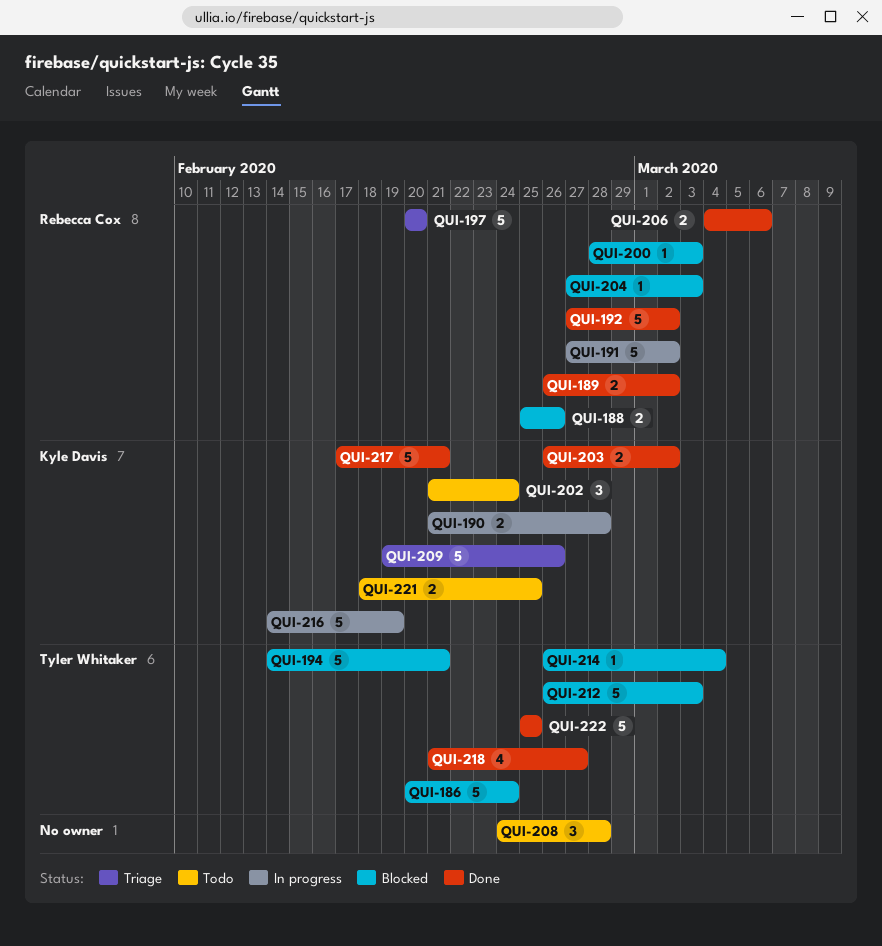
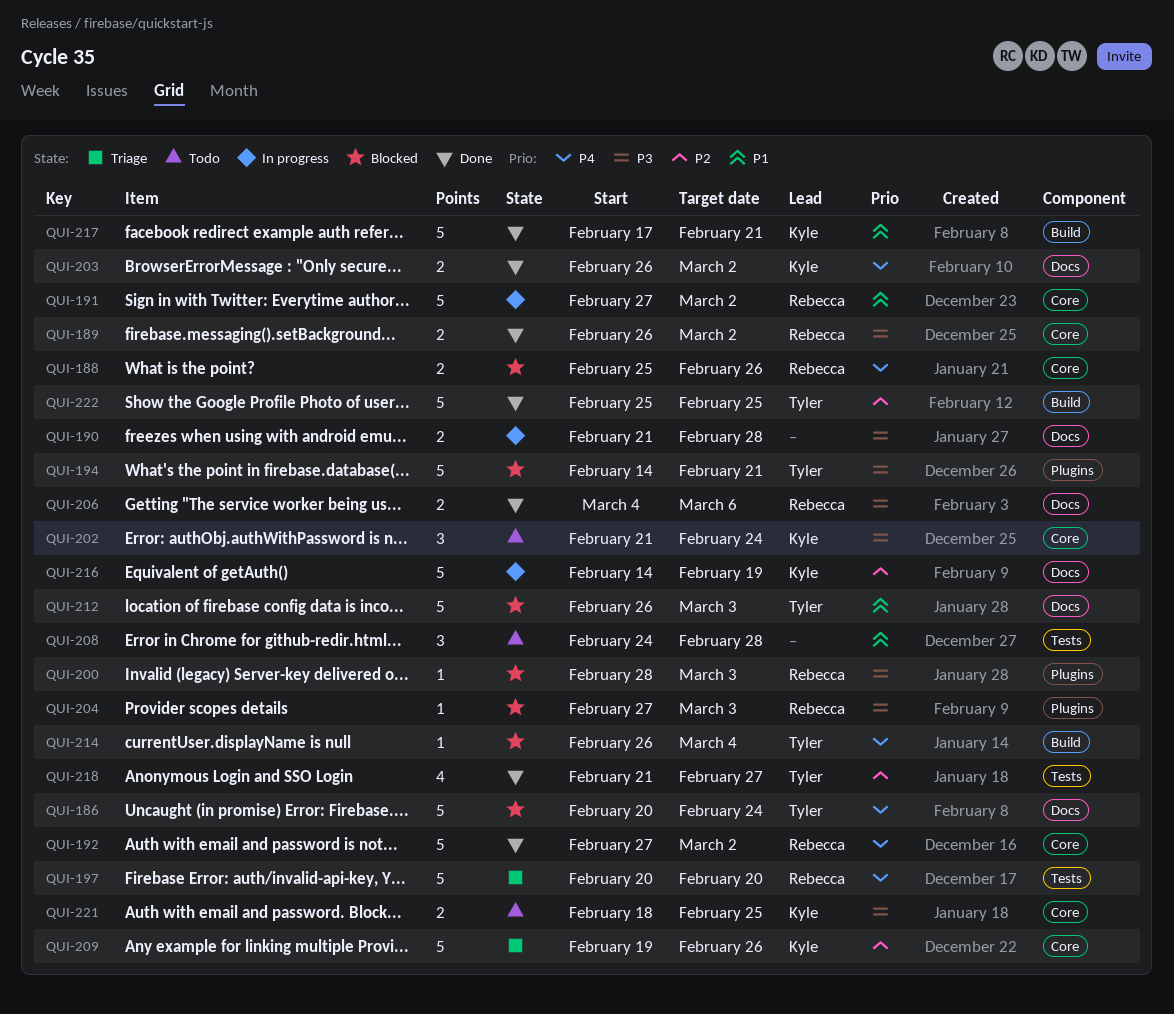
QUI-190, owner: Kyle Davis -> none

